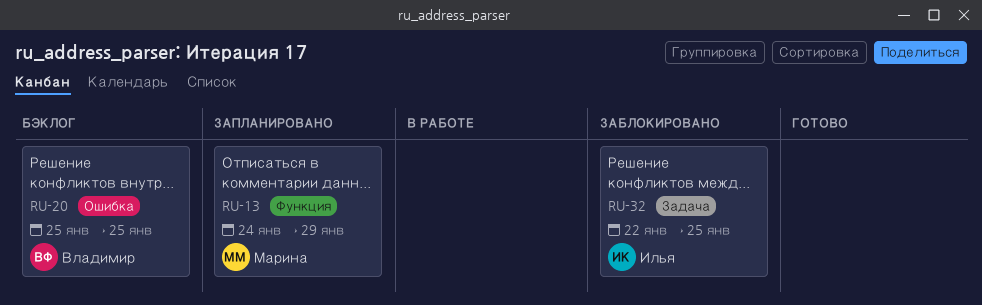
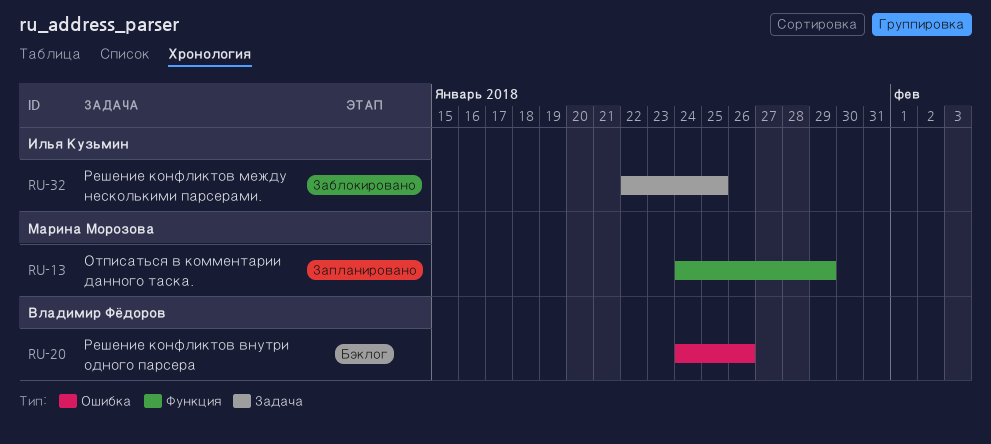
RU-20, start: Jan 25 -> Jan 24
RU-20, due: Jan 25 -> Jan 26

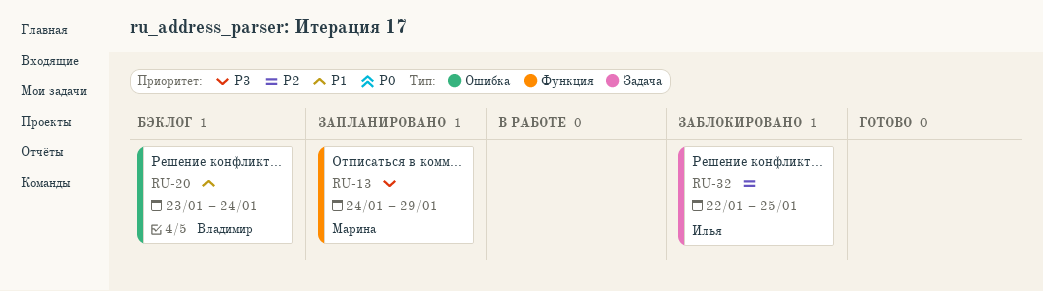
RU-20, start: Jan 24 -> Jan 23
RU-20, due: Jan 26 -> Jan 24

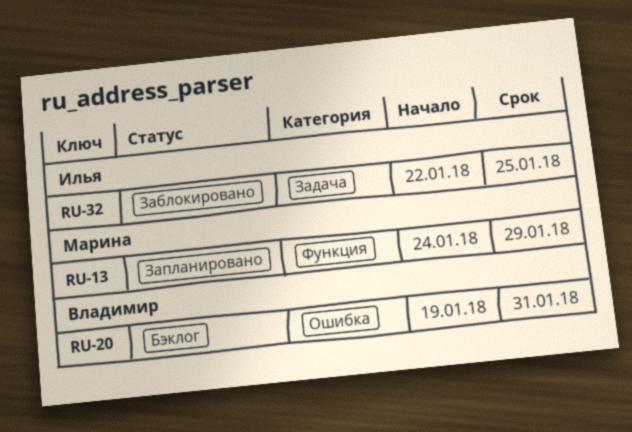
RU-20, start: Jan 23 -> Jan 19
RU-20, due: Jan 24 -> Jan 31

